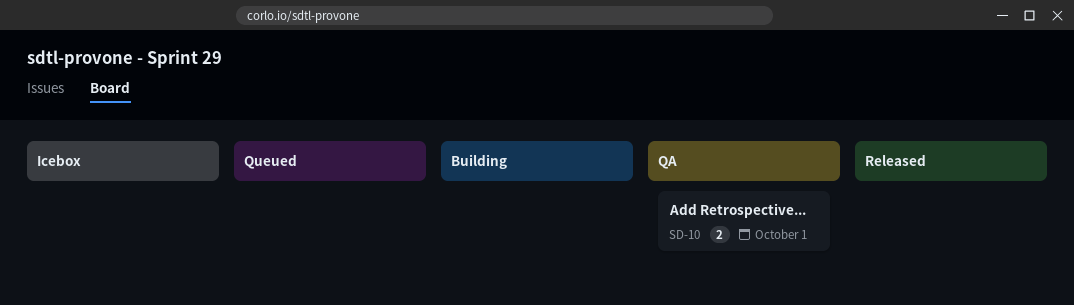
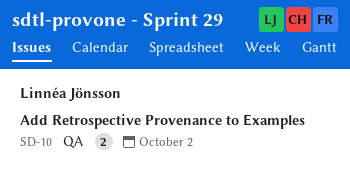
SD-10, due: Oct 1 -> Oct 2

